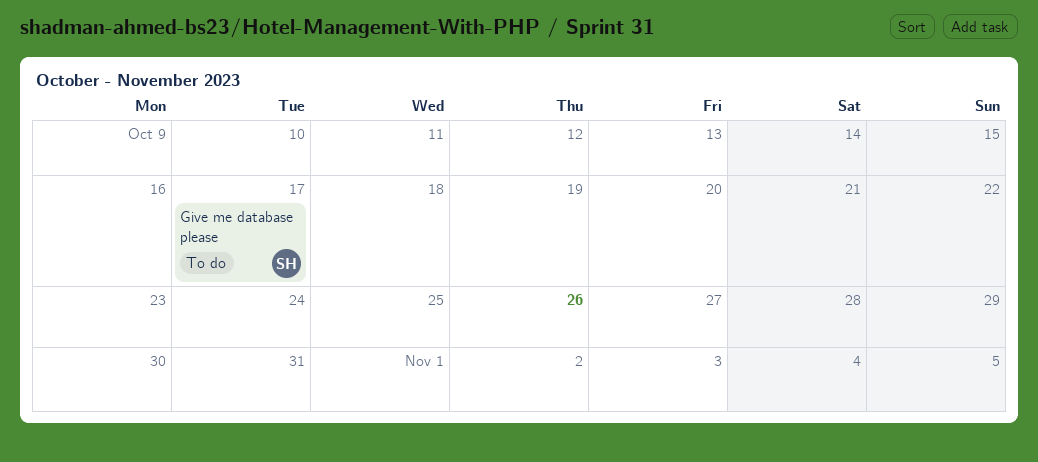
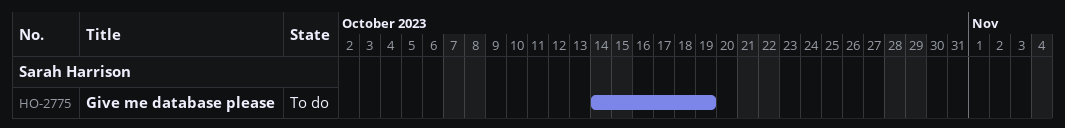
Give me database please, due: Oct 17 -> Oct 19

